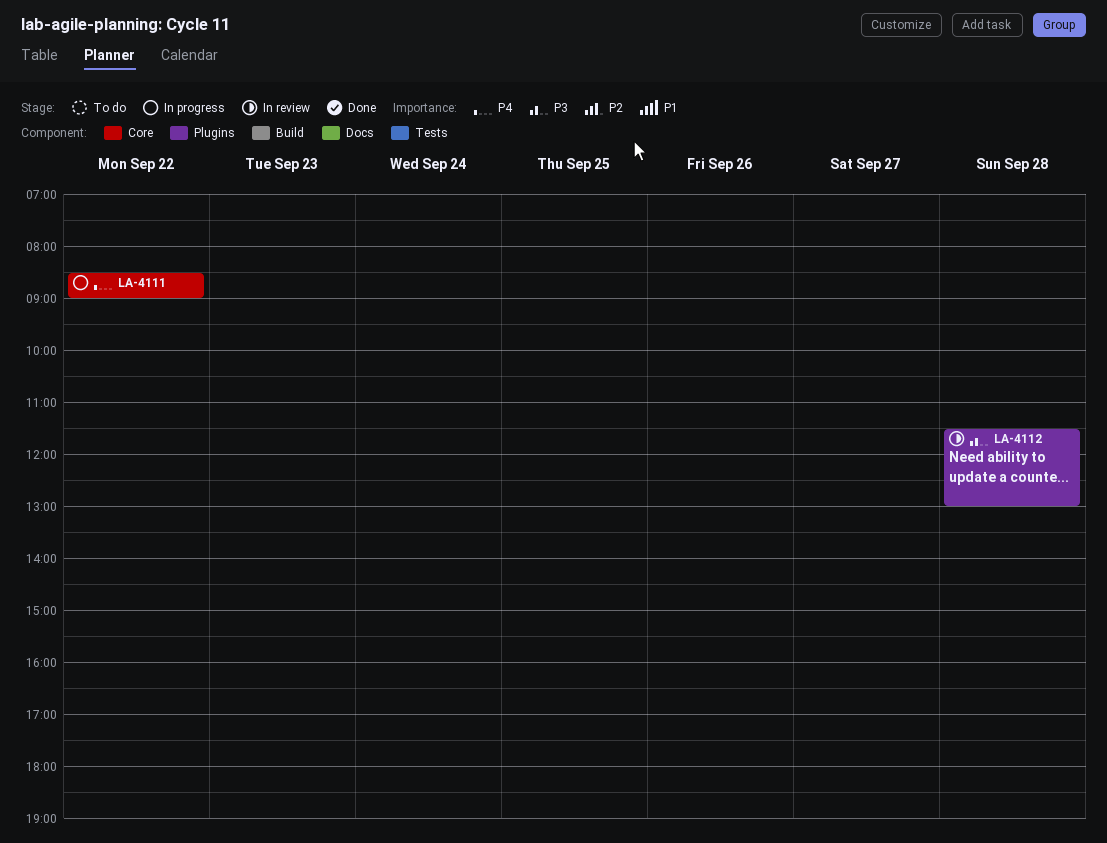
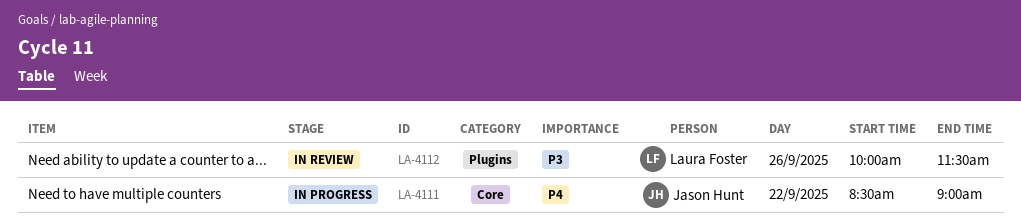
LA-4112, day: Sep 28 -> Sep 26
LA-4112, begins: 11:30 -> 10:00
LA-4112, ends: 13:00 -> 11:30

